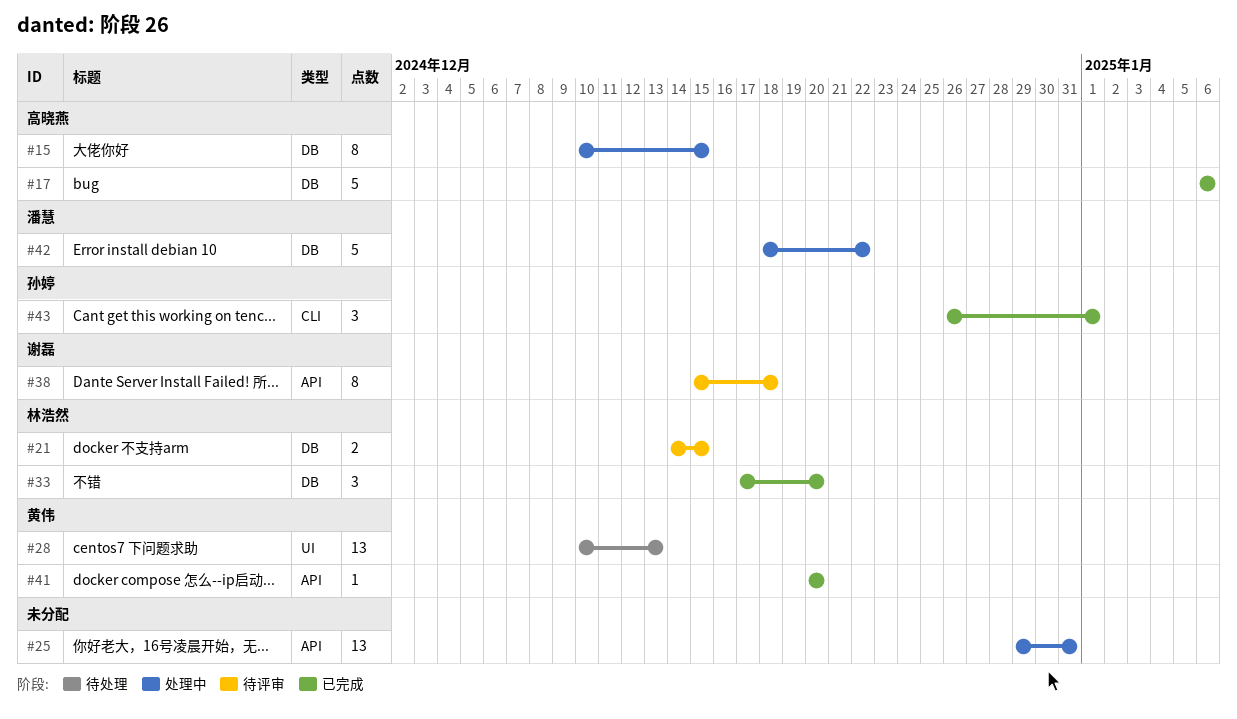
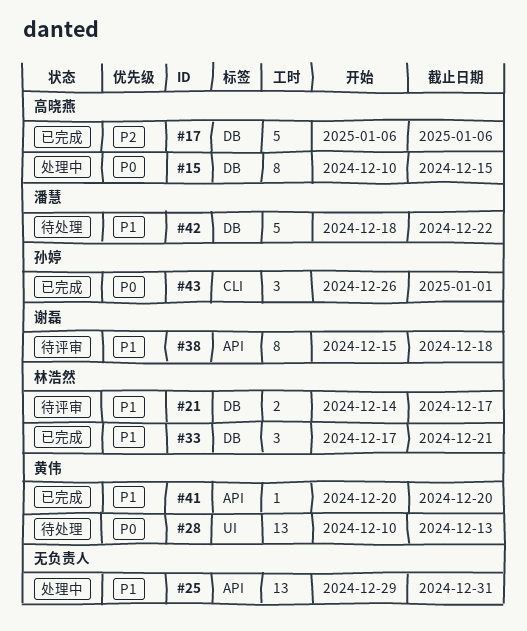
#21, due: Dec 15 -> Dec 17
#33, due: Dec 20 -> Dec 21
#42, status: 处理中 -> 待处理

